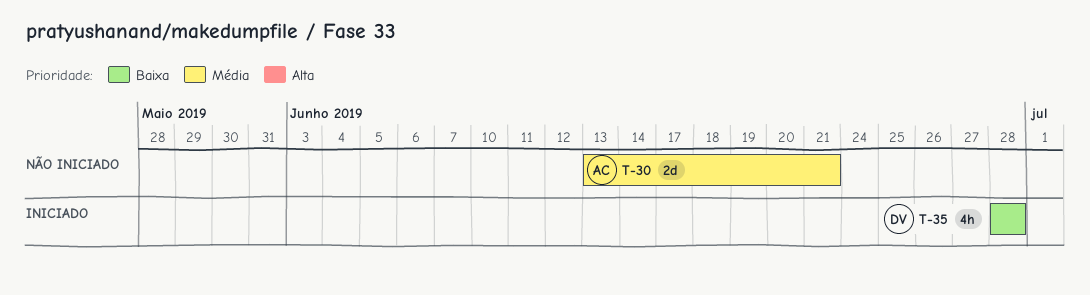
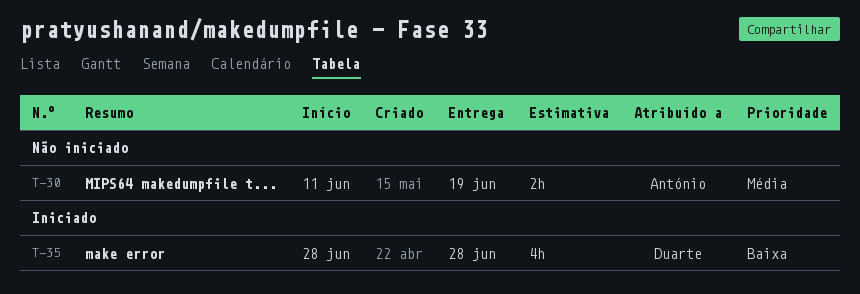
T-30, estimate: 2d -> 2h
T-30, start: Jun 13 -> Jun 11
T-30, due: Jun 21 -> Jun 19

